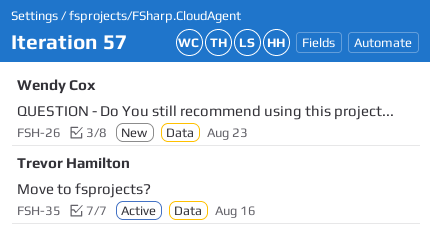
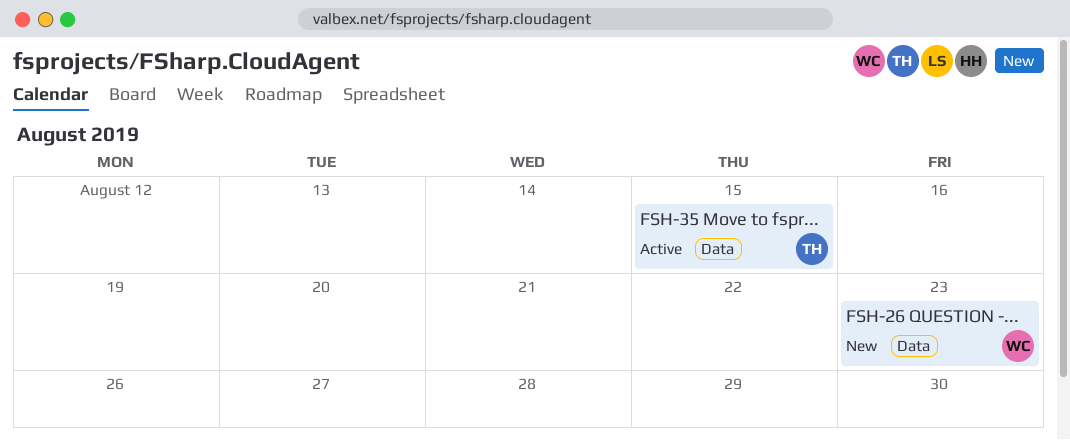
FSH-35, due: Aug 16 -> Aug 15

